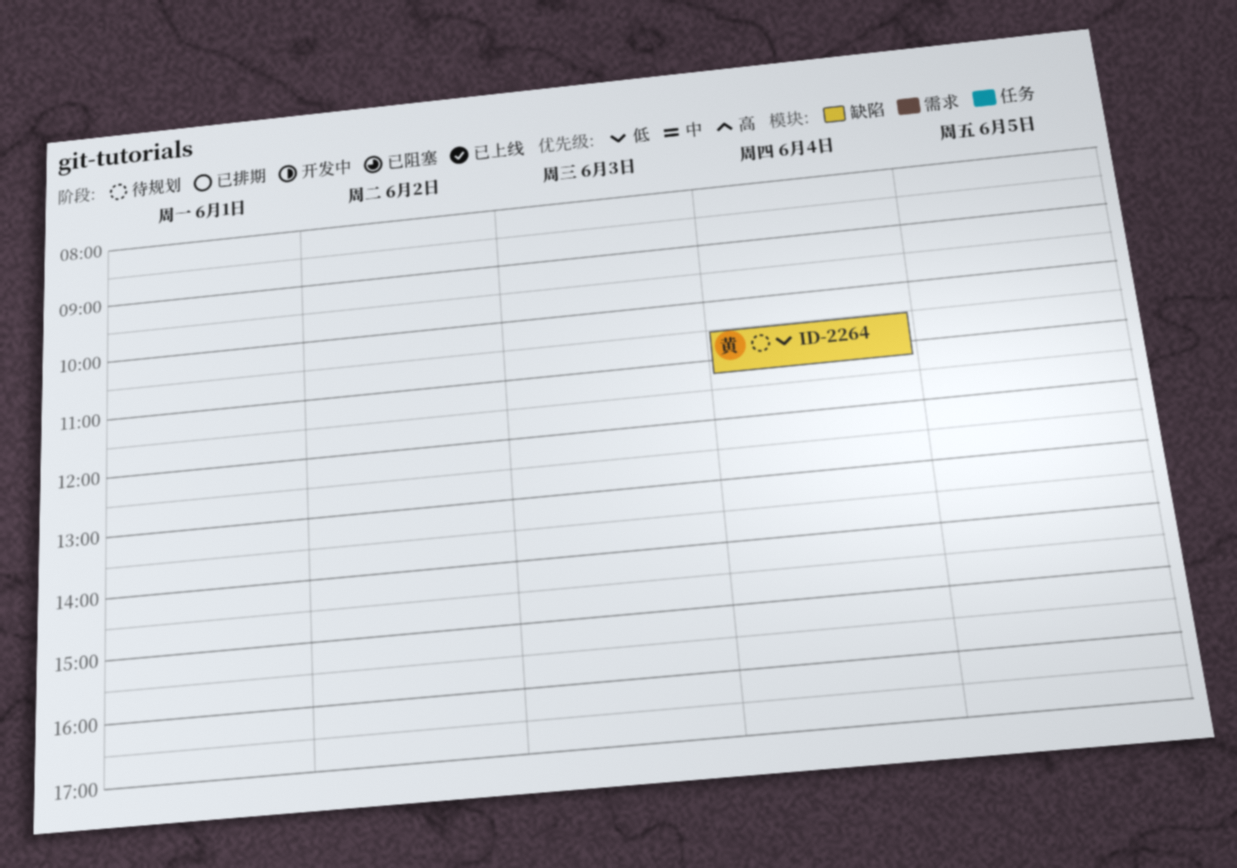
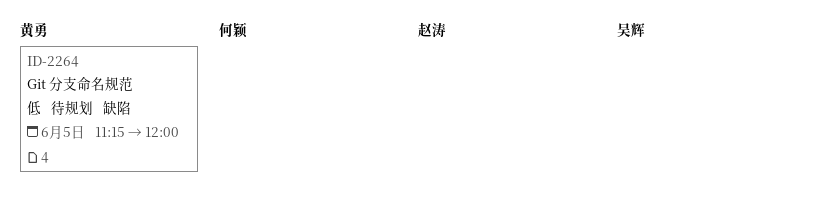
ID-2264, day: Jun 4 -> Jun 5
ID-2264, begins: 10:30 -> 11:15
ID-2264, ends: 11:15 -> 12:00

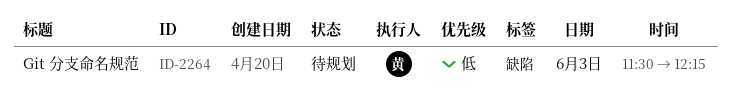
ID-2264, day: Jun 5 -> Jun 3
ID-2264, begins: 11:15 -> 11:30
ID-2264, ends: 12:00 -> 12:15

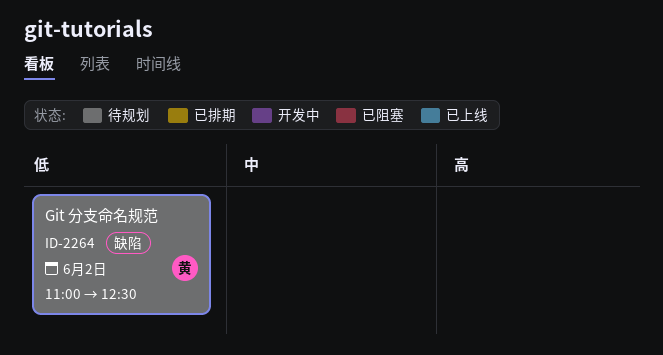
ID-2264, day: Jun 3 -> Jun 2
ID-2264, begins: 11:30 -> 11:00
ID-2264, ends: 12:15 -> 12:30

